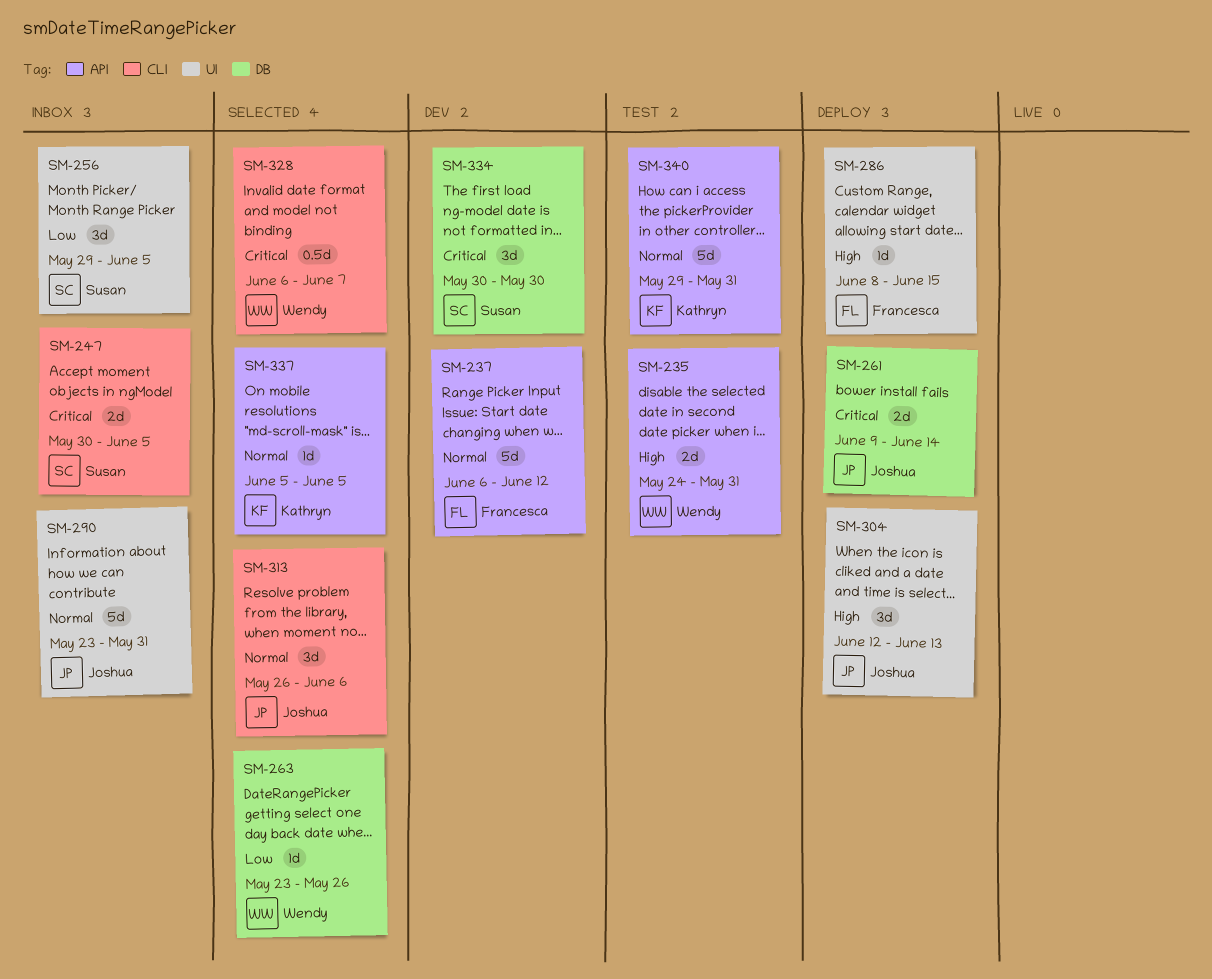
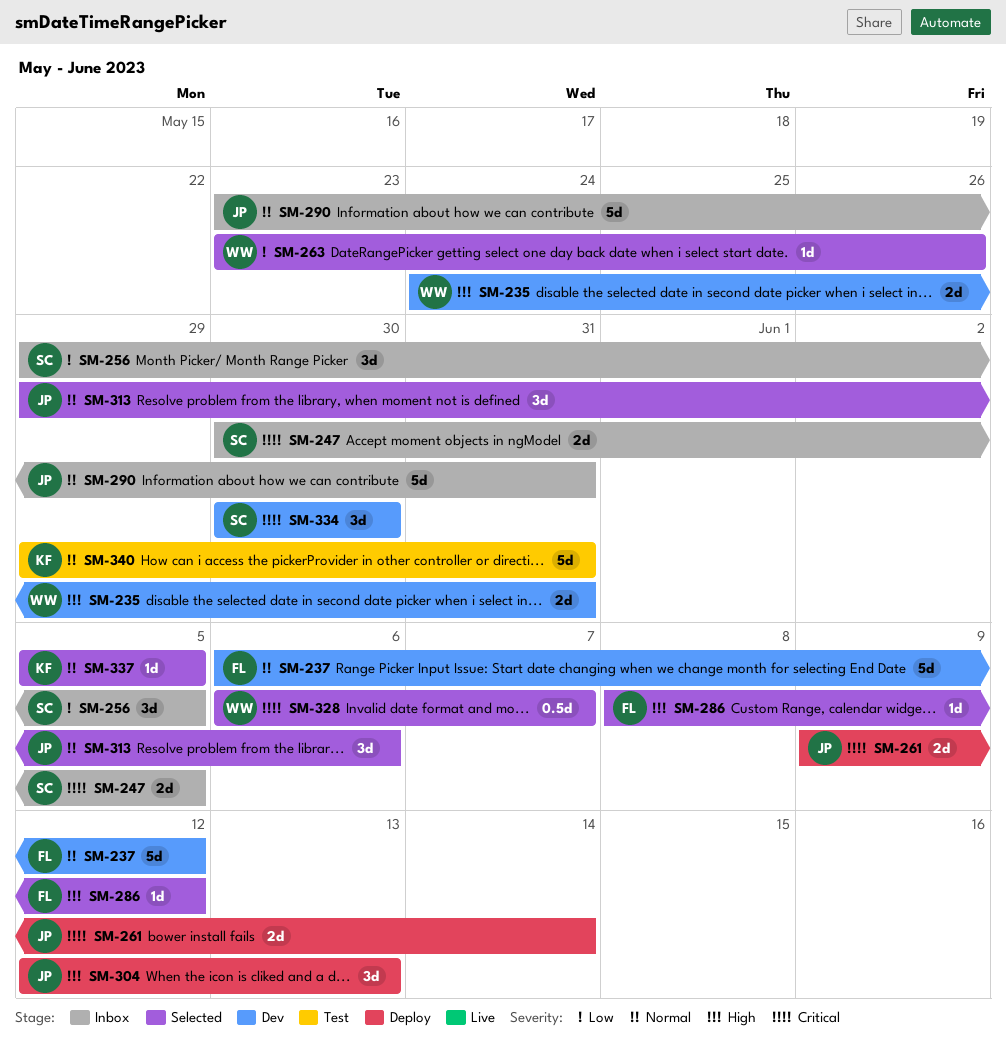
SM-235, status: Test -> Dev
SM-286, status: Deploy -> Selected
SM-286, due: Jun 15 -> Jun 12
SM-313, start: May 26 -> May 29

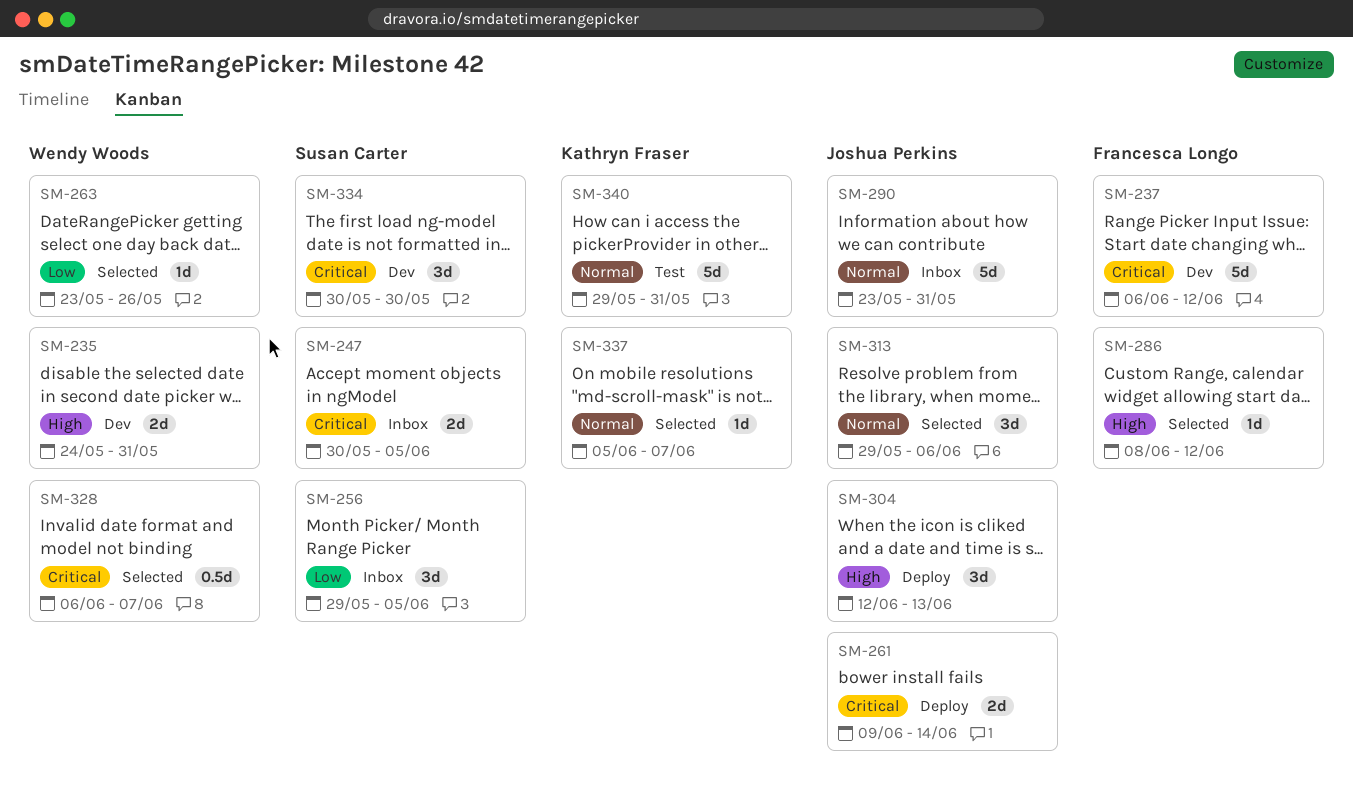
SM-237, priority: Normal -> Critical
SM-337, due: Jun 5 -> Jun 7

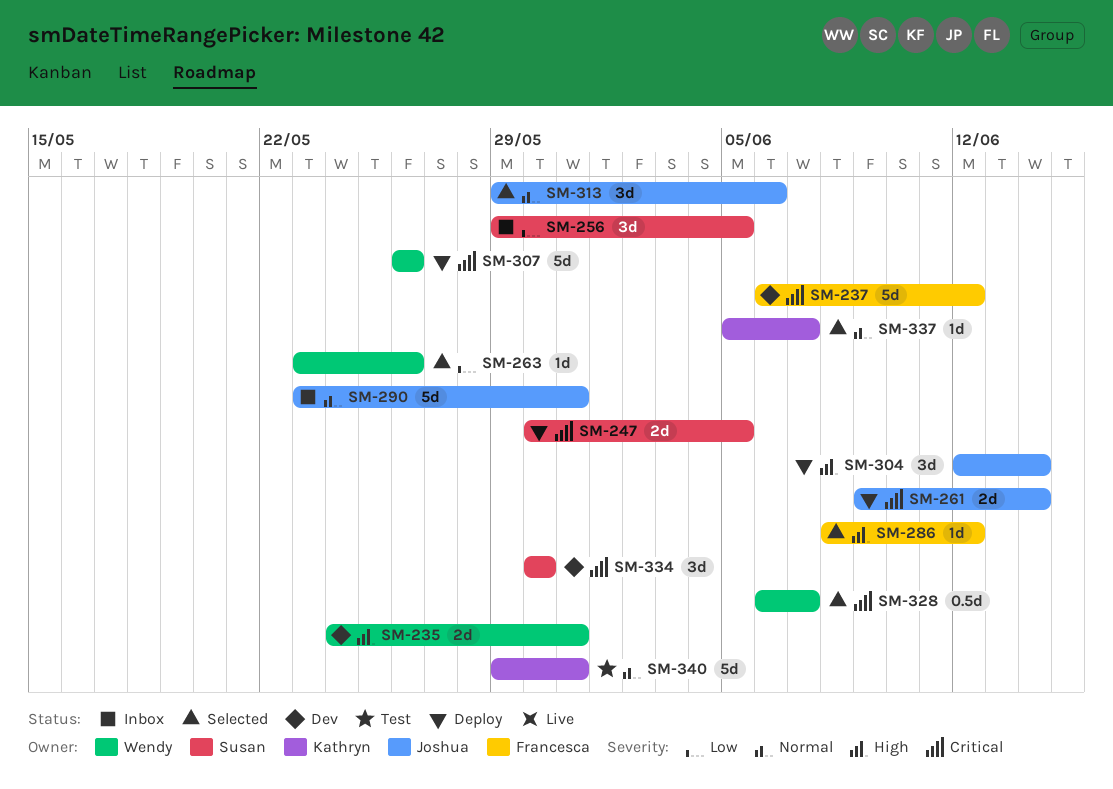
SM-247, status: Inbox -> Deploy
SM-304, due: Jun 13 -> Jun 14
SM-307: none -> present

